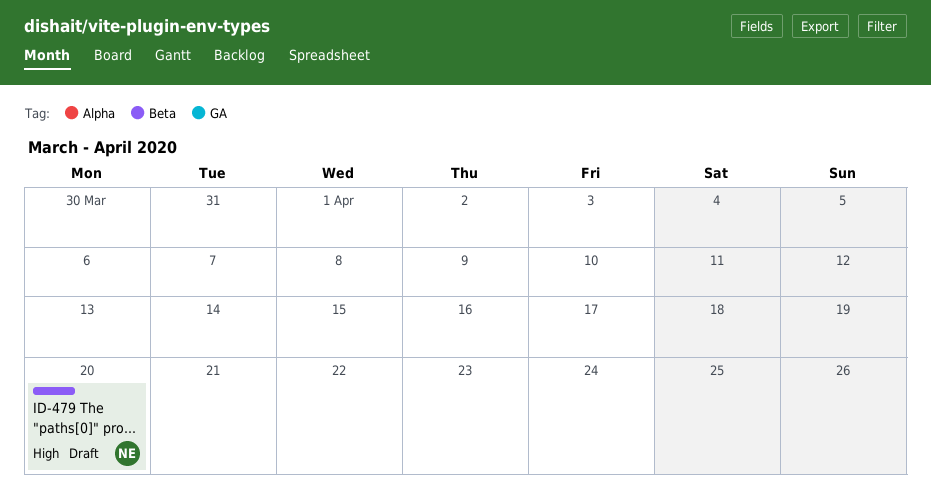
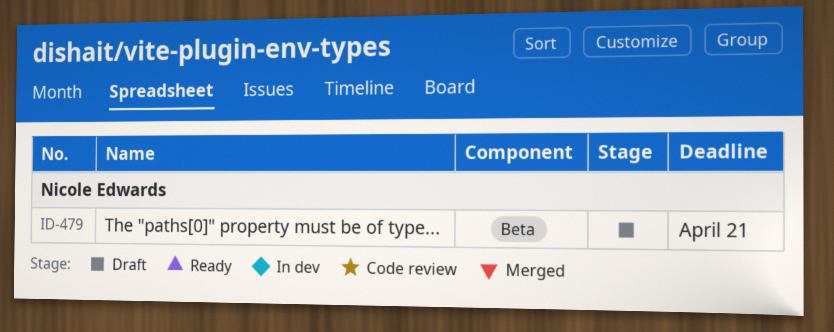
ID-479, due: Apr 20 -> Apr 21

